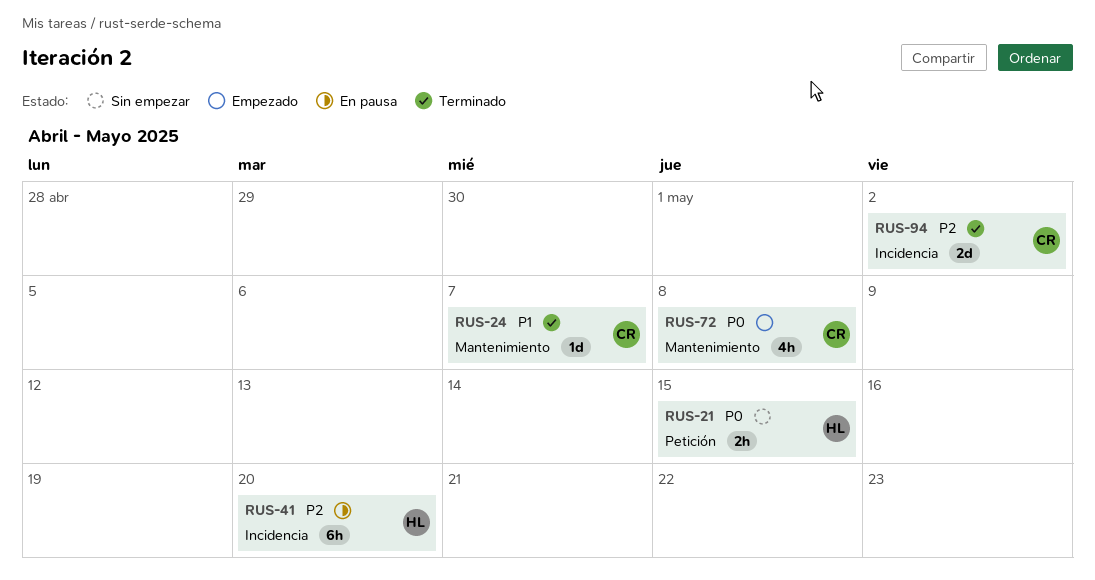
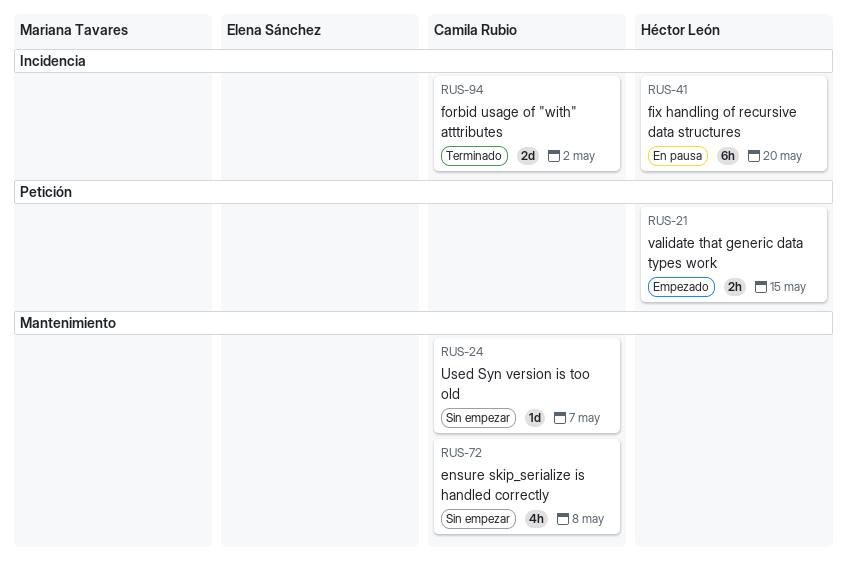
RUS-21, status: Sin empezar -> Empezado
RUS-24, status: Terminado -> Sin empezar
RUS-72, status: Empezado -> Sin empezar

